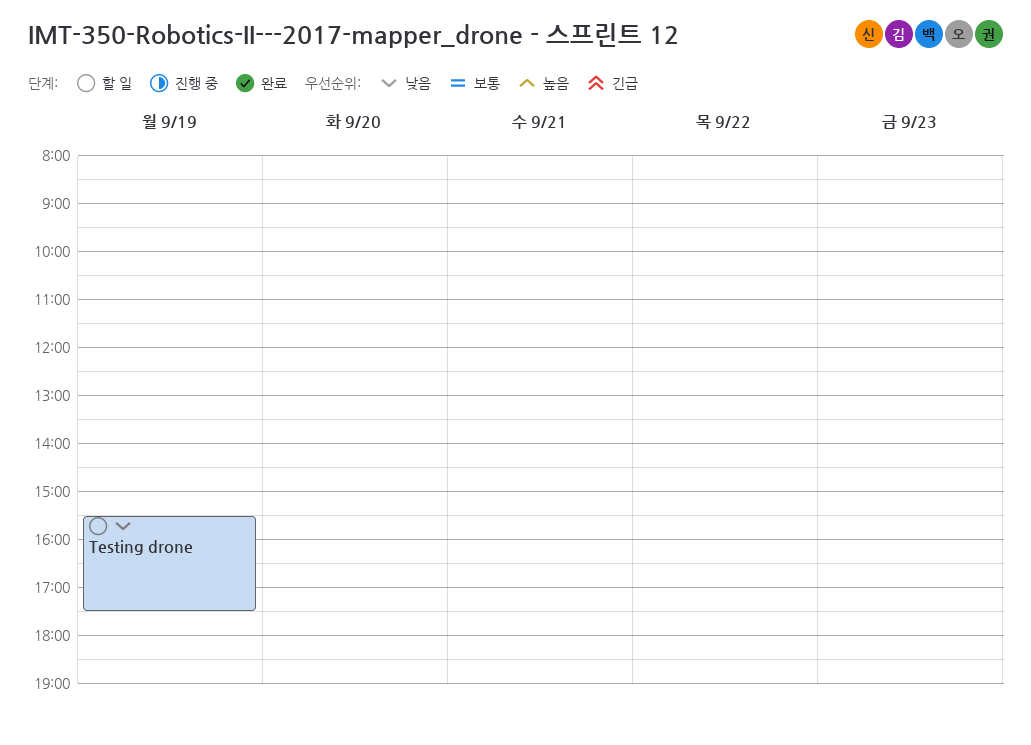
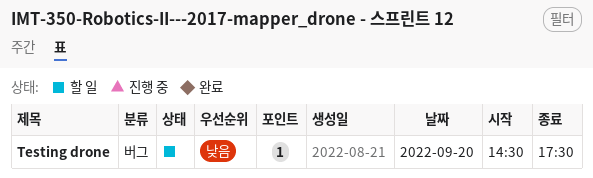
Testing drone, day: Sep 19 -> Sep 20
Testing drone, begins: 15:30 -> 14:30

